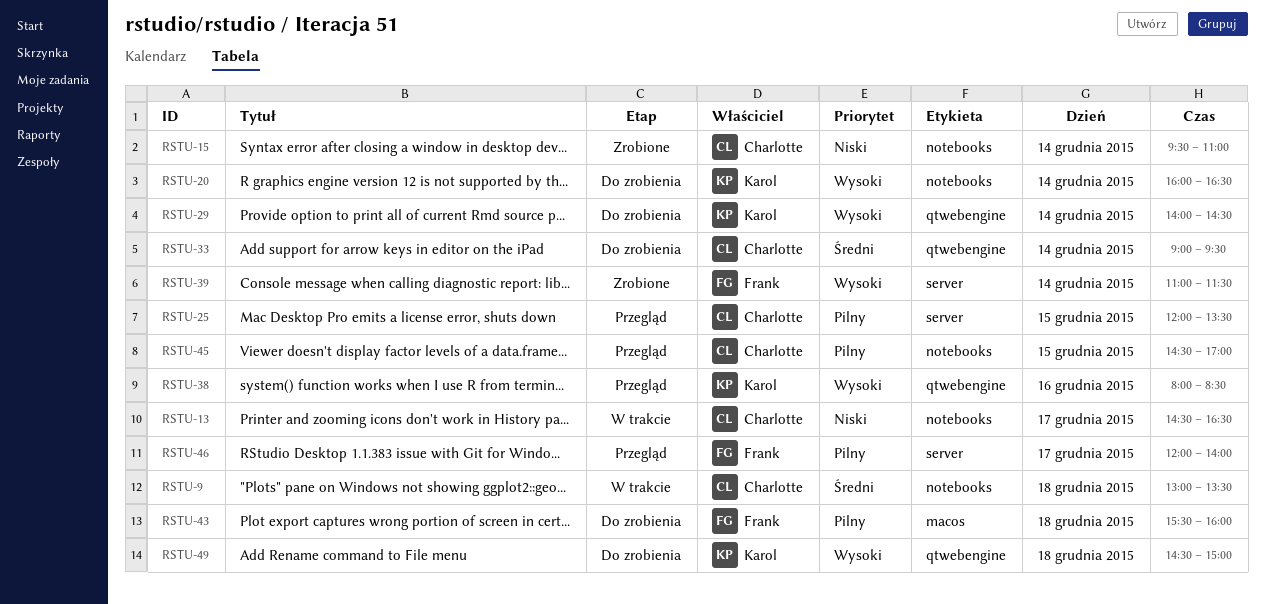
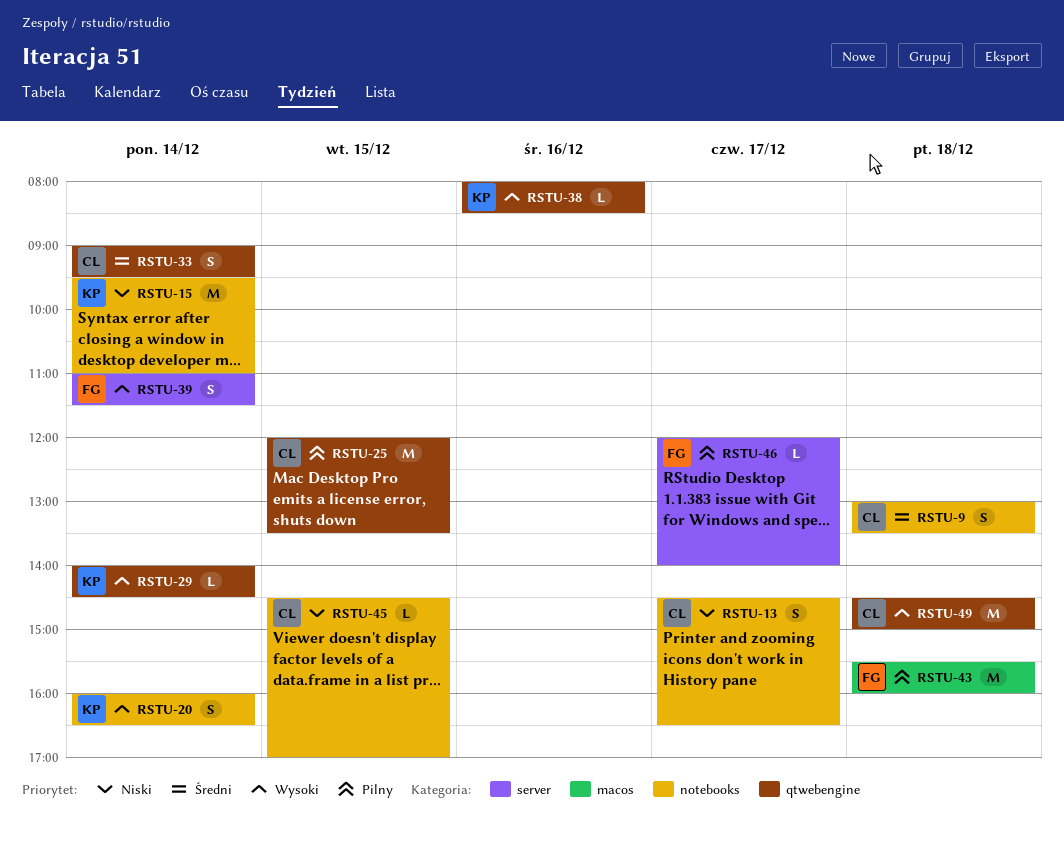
RSTU-15, owner: Charlotte -> Karol
RSTU-25, label: server -> qtwebengine
RSTU-45, priority: Pilny -> Niski
RSTU-49, owner: Karol -> Charlotte

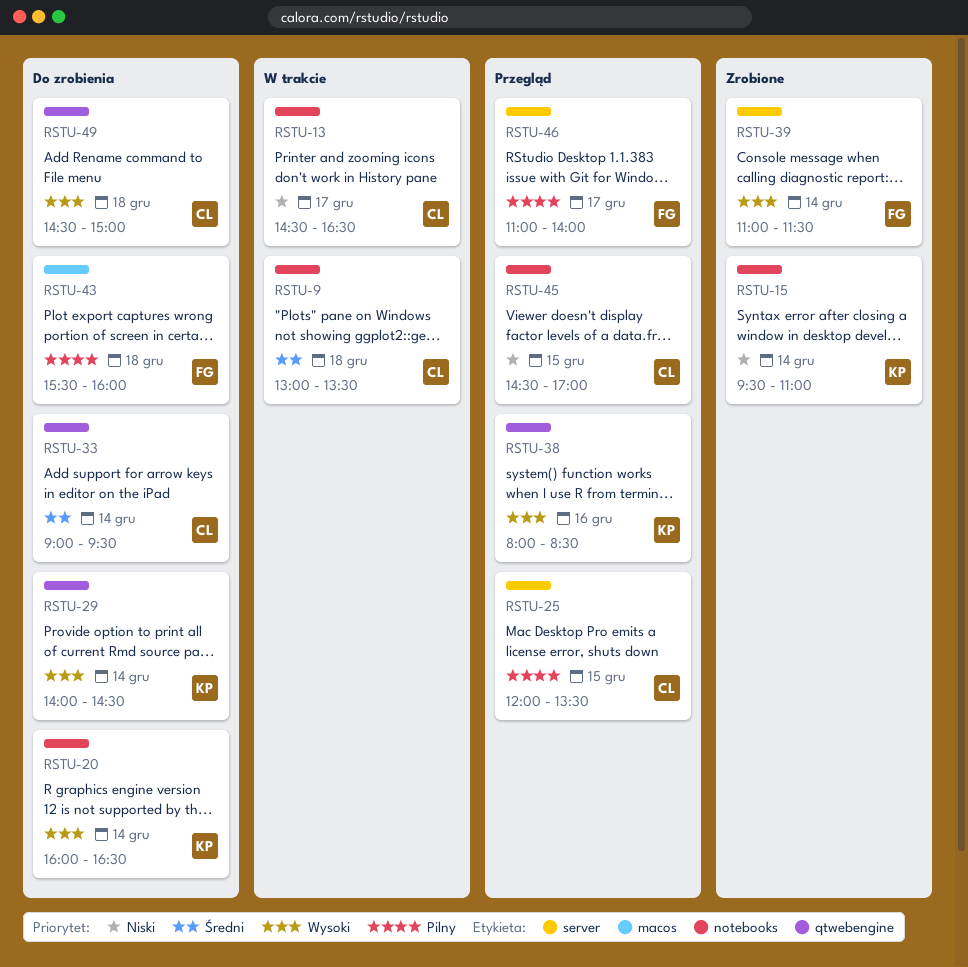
RSTU-25, label: qtwebengine -> server
RSTU-46, begins: 12:00 -> 11:00

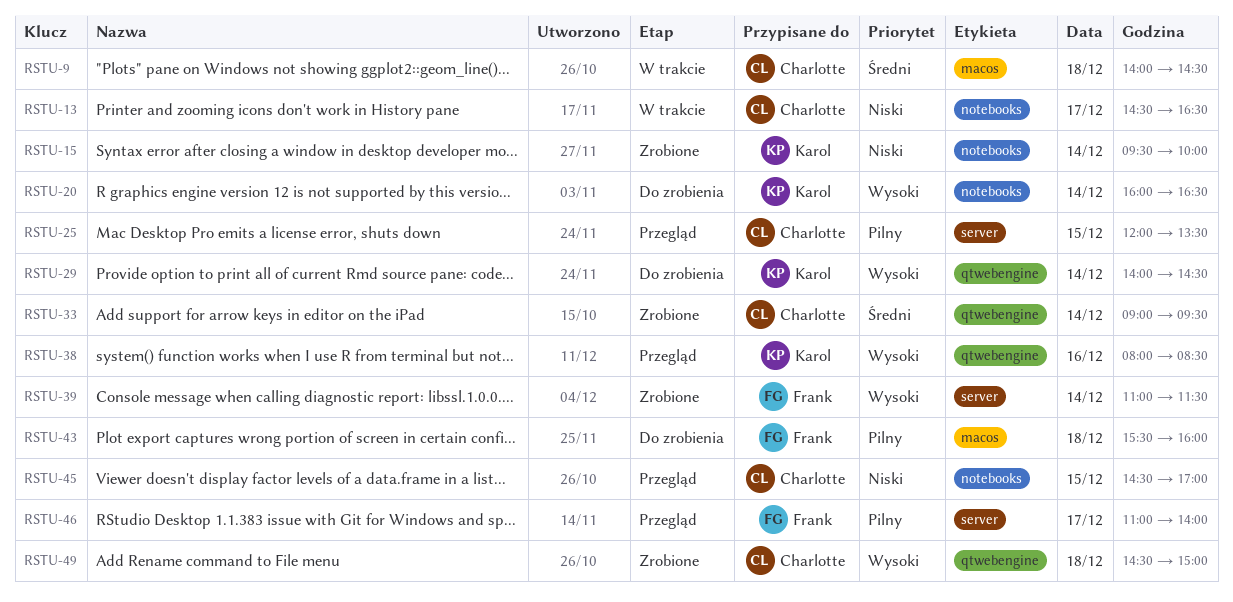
RSTU-9, label: notebooks -> macos
RSTU-9, begins: 13:00 -> 14:00
RSTU-9, ends: 13:30 -> 14:30
RSTU-15, ends: 11:00 -> 10:00
RSTU-33, status: Do zrobienia -> Zrobione
RSTU-49, status: Do zrobienia -> Zrobione

